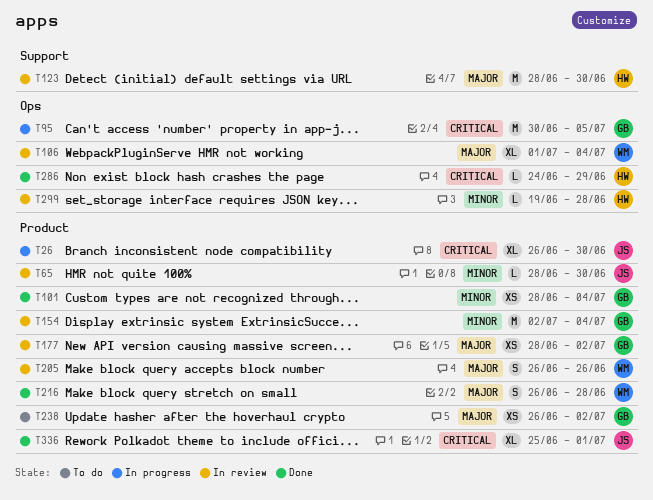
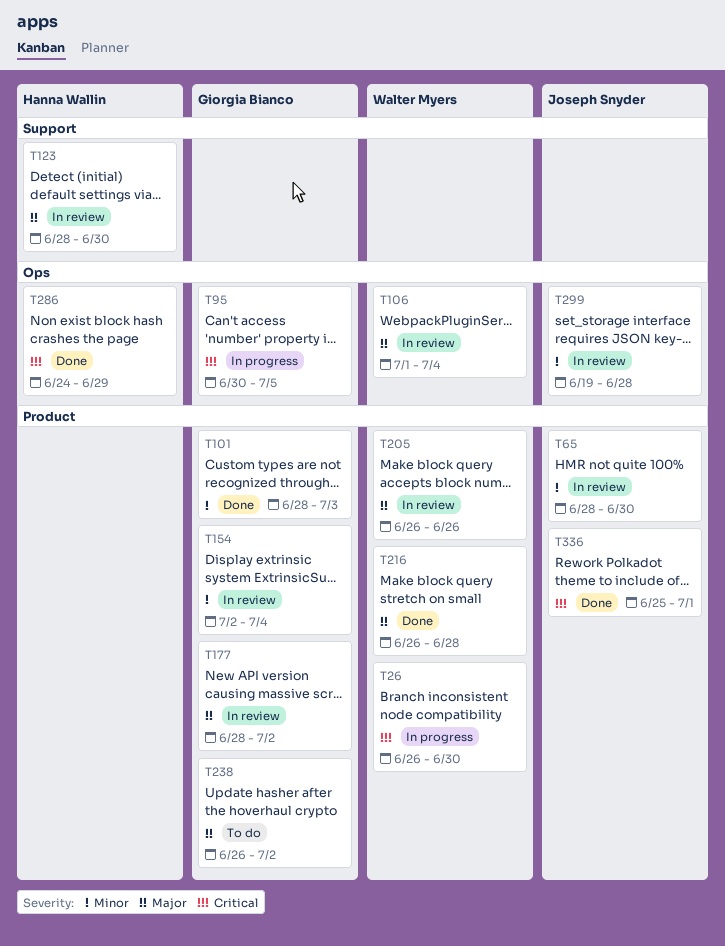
T26, owner: Joseph Snyder -> Walter Myers
T101, due: Jul 4 -> Jul 3
T299, owner: Hanna Wallin -> Joseph Snyder

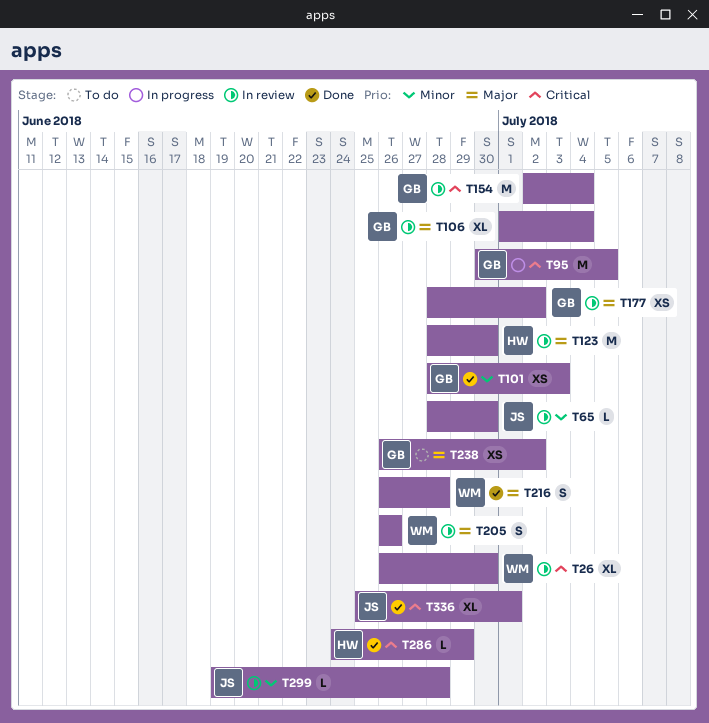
T26, status: In progress -> In review
T106, owner: Walter Myers -> Giorgia Bianco
T154, priority: Minor -> Critical

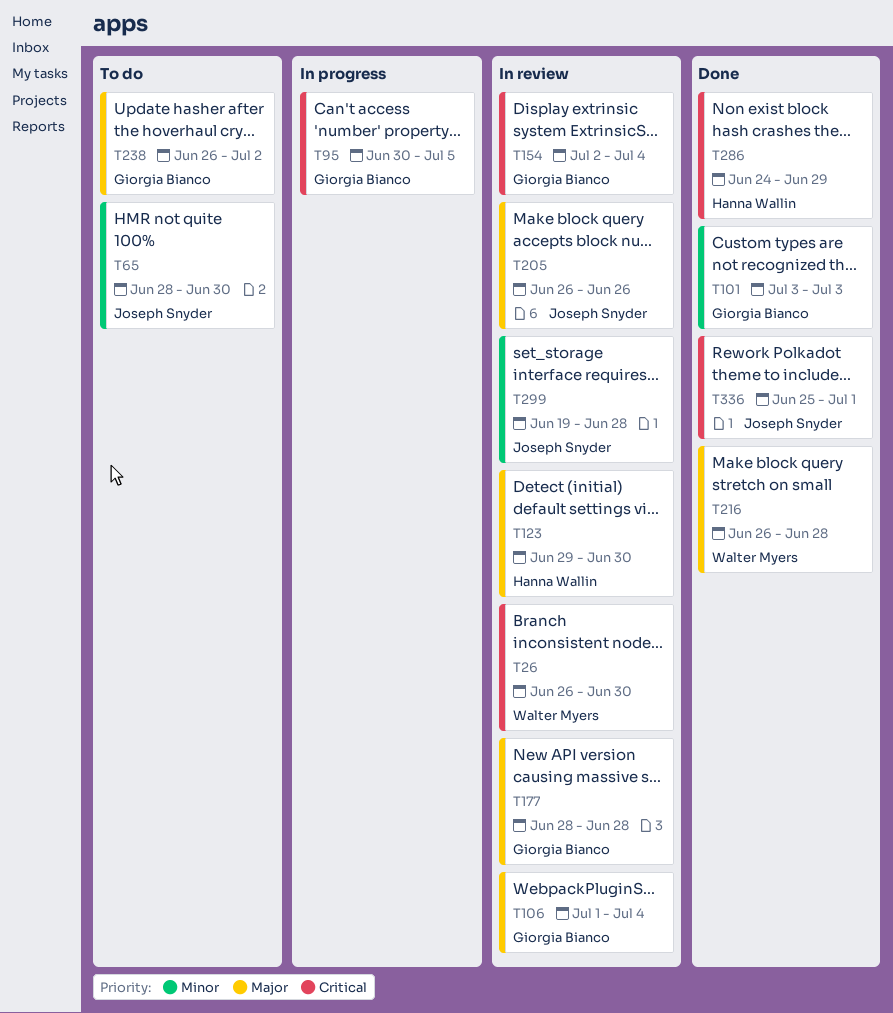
T65, status: In review -> To do
T101, start: Jun 28 -> Jul 3
T123, start: Jun 28 -> Jun 29
T177, due: Jul 2 -> Jun 28
T205, owner: Walter Myers -> Joseph Snyder

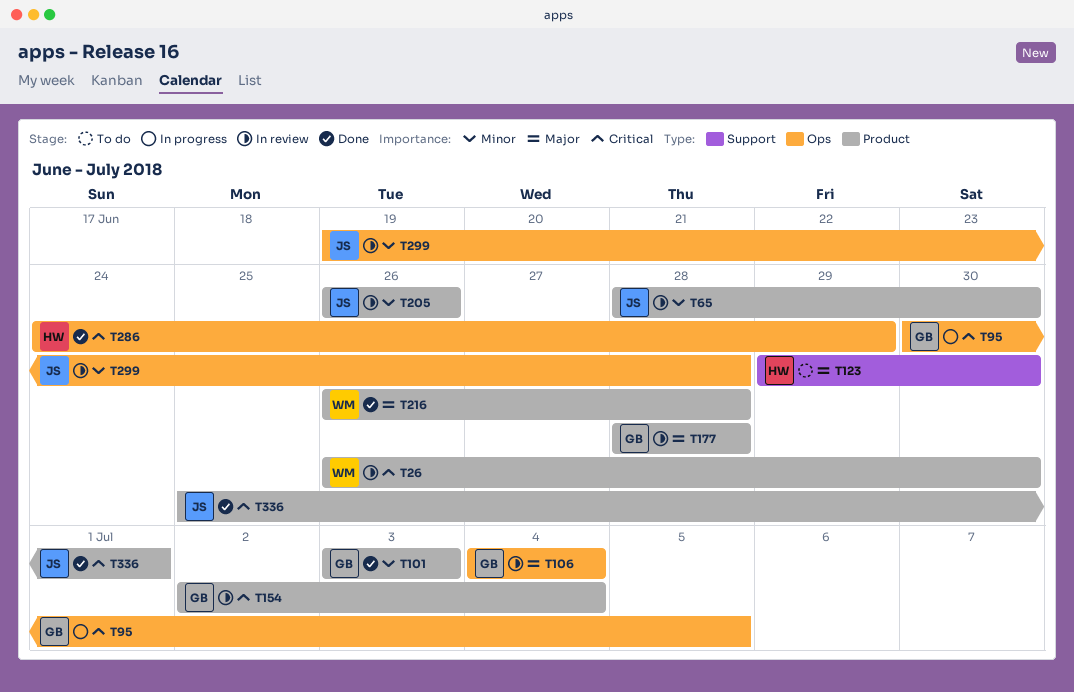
T65, status: To do -> In review
T106, start: Jul 1 -> Jul 4
T123, status: In review -> To do
T205, priority: Major -> Minor
T238: present -> none

